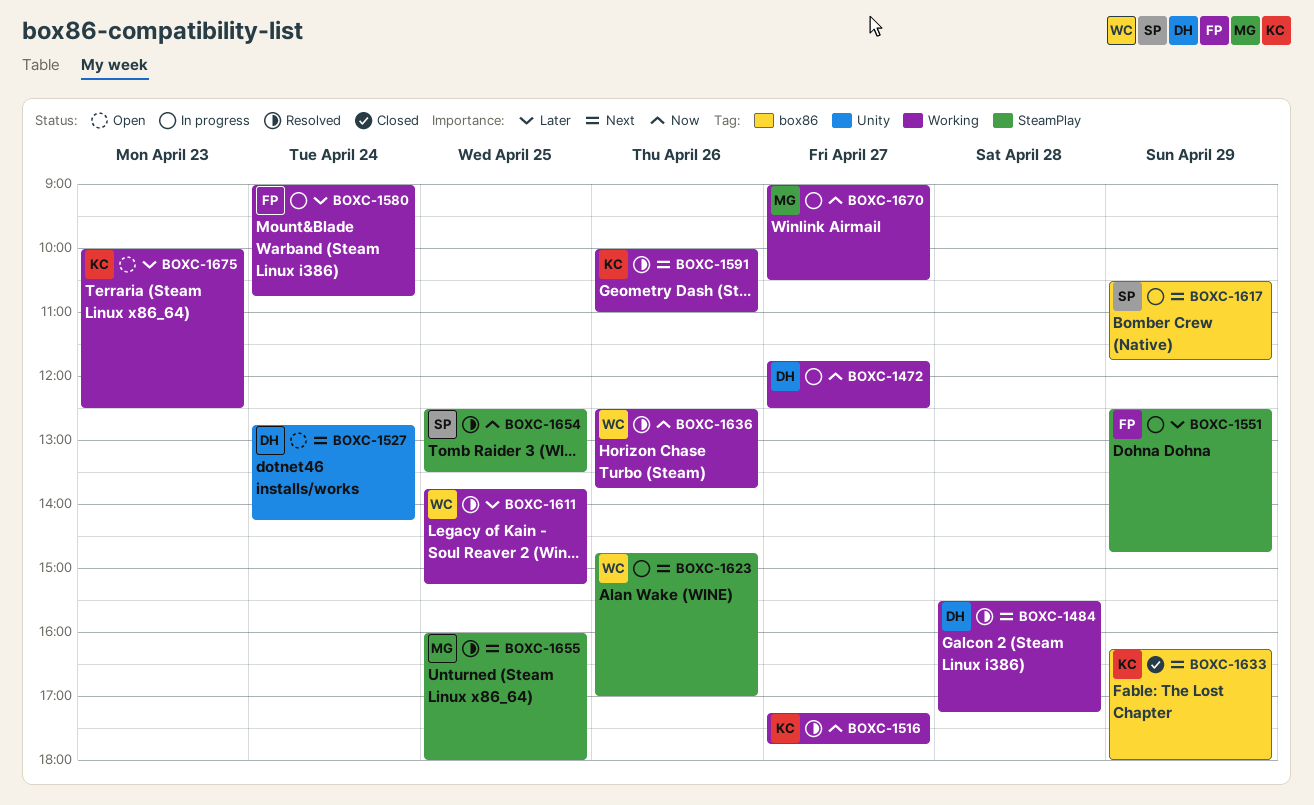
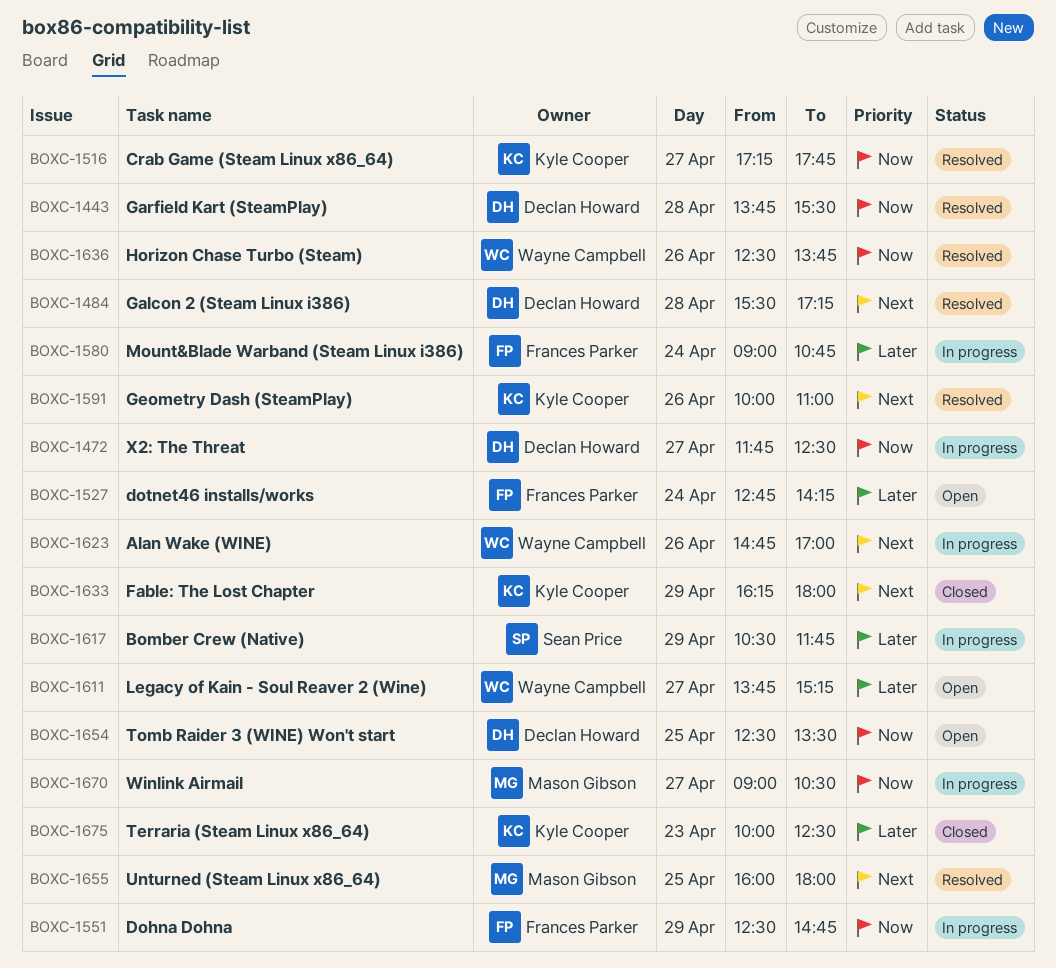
BOXC-1443: none -> present
BOXC-1527, owner: Declan Howard -> Frances Parker
BOXC-1527, priority: Next -> Later
BOXC-1551, priority: Later -> Now
BOXC-1611, status: Resolved -> Open
BOXC-1611, day: Apr 25 -> Apr 27
BOXC-1617, priority: Next -> Later
BOXC-1654, status: Resolved -> Open
BOXC-1654, owner: Sean Price -> Declan Howard
BOXC-1675, status: Open -> Closed

